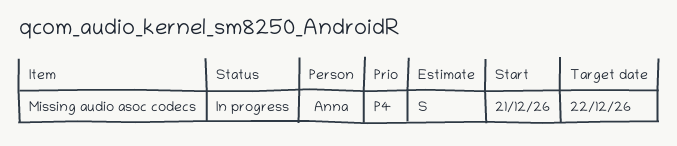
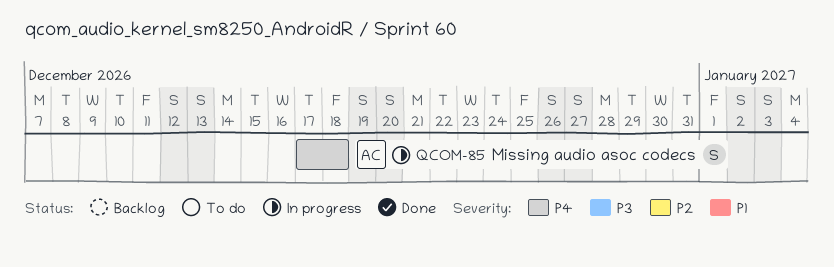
Missing audio asoc codecs, start: Dec 21 -> Dec 17
Missing audio asoc codecs, due: Dec 22 -> Dec 18

